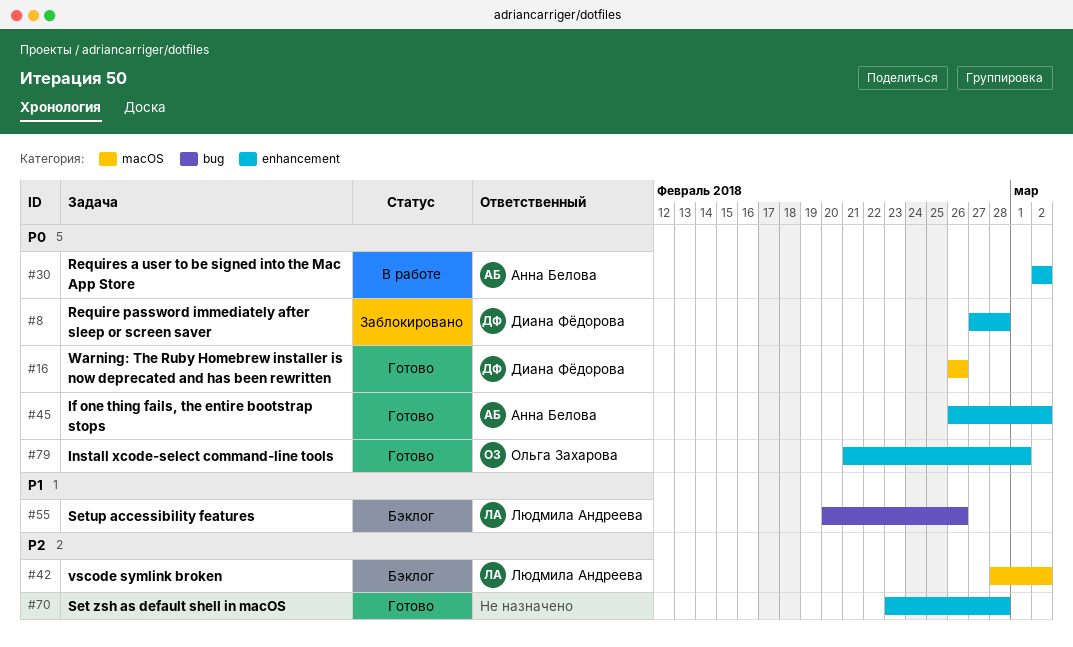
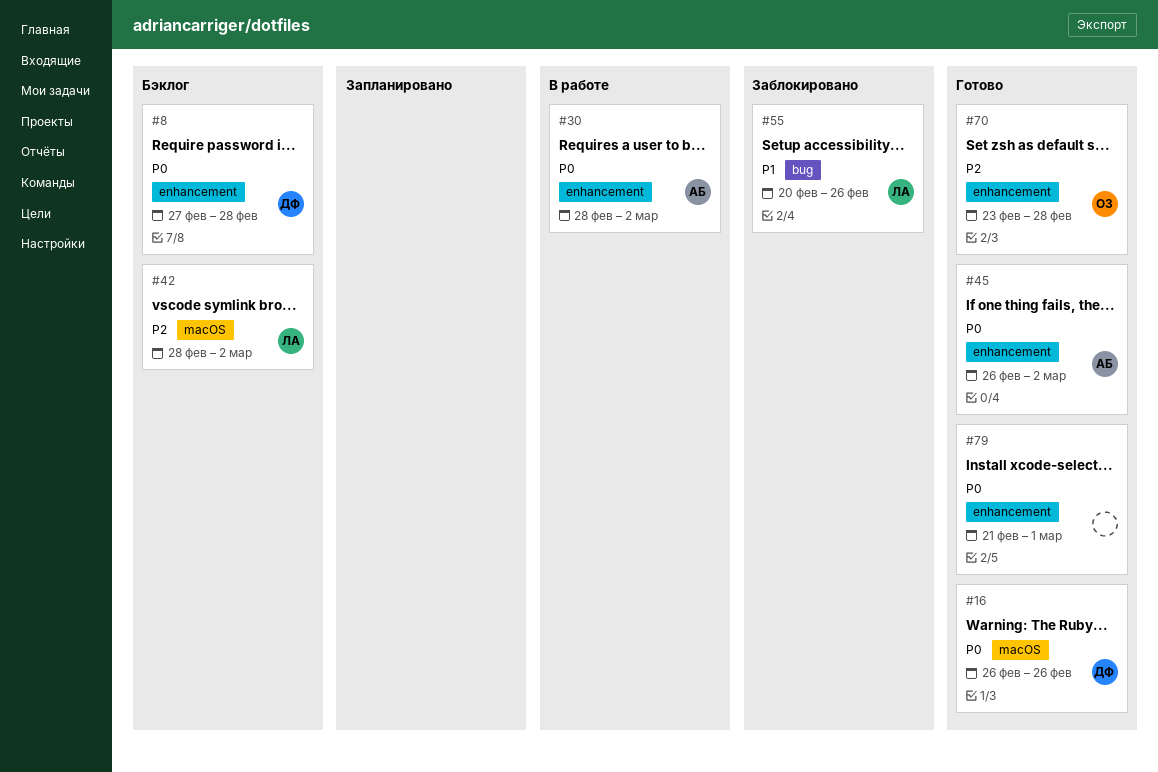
#8, status: Заблокировано -> Бэклог
#30, start: Mar 2 -> Feb 28
#55, status: Бэклог -> Заблокировано
#70, owner: none -> Ольга Захарова
#79, owner: Ольга Захарова -> none

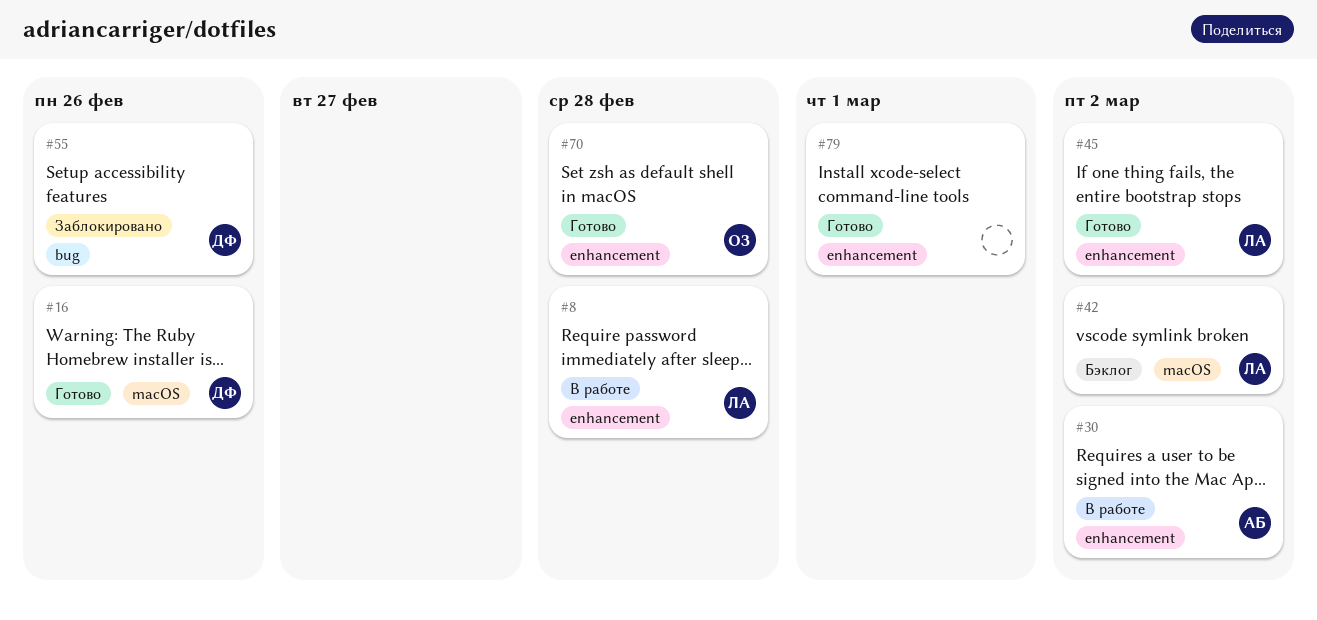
#8, status: Бэклог -> В работе
#8, owner: ДФ -> ЛА
#45, owner: АБ -> ЛА
#55, owner: ЛА -> ДФ

